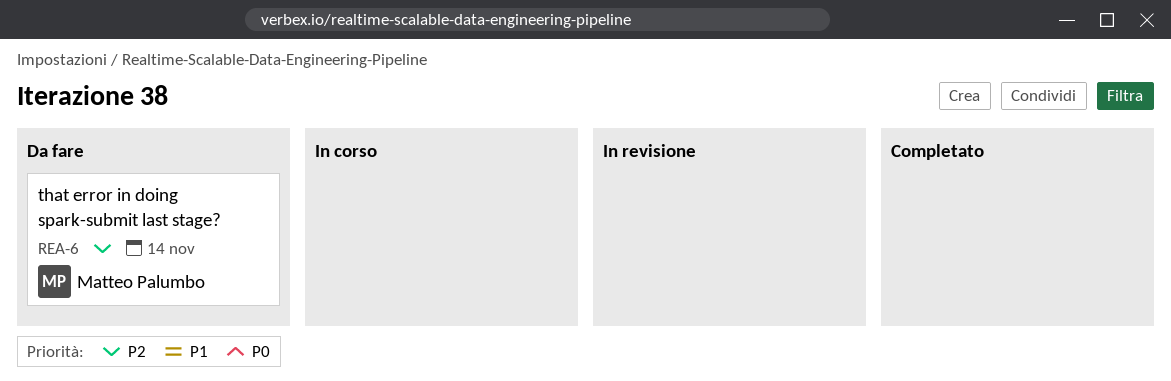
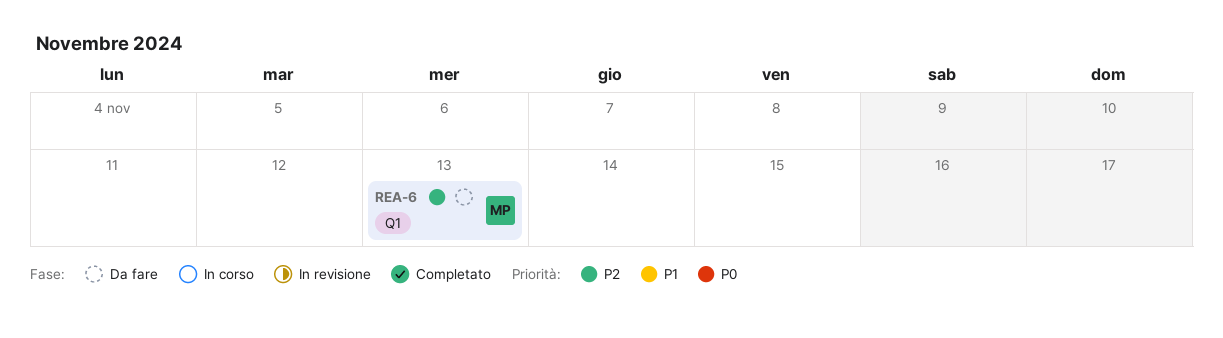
REA-6, due: Nov 14 -> Nov 13

